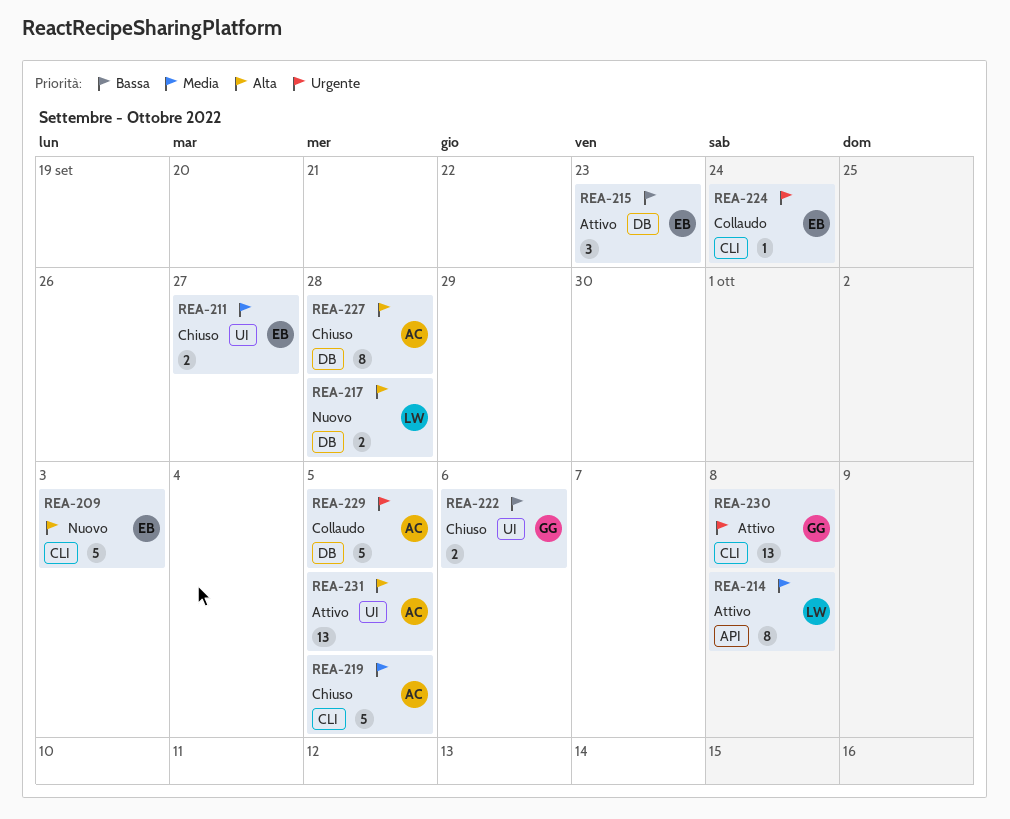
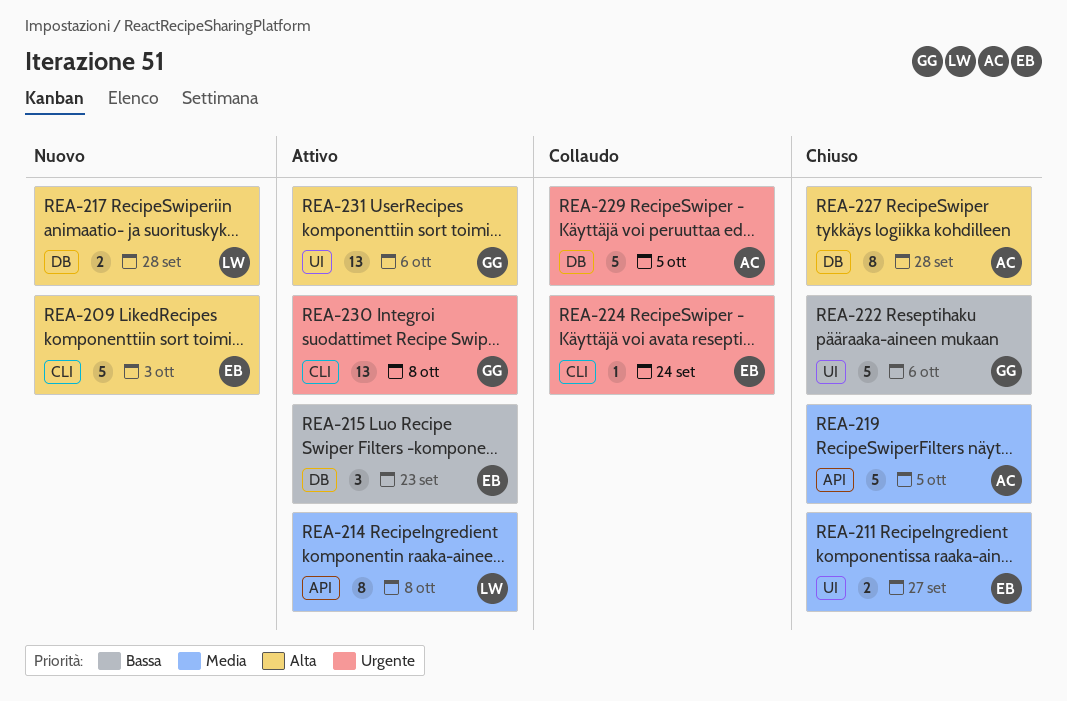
REA-219, label: CLI -> API
REA-222, estimate: 2 -> 5
REA-231, owner: AC -> GG
REA-231, due: Oct 5 -> Oct 6

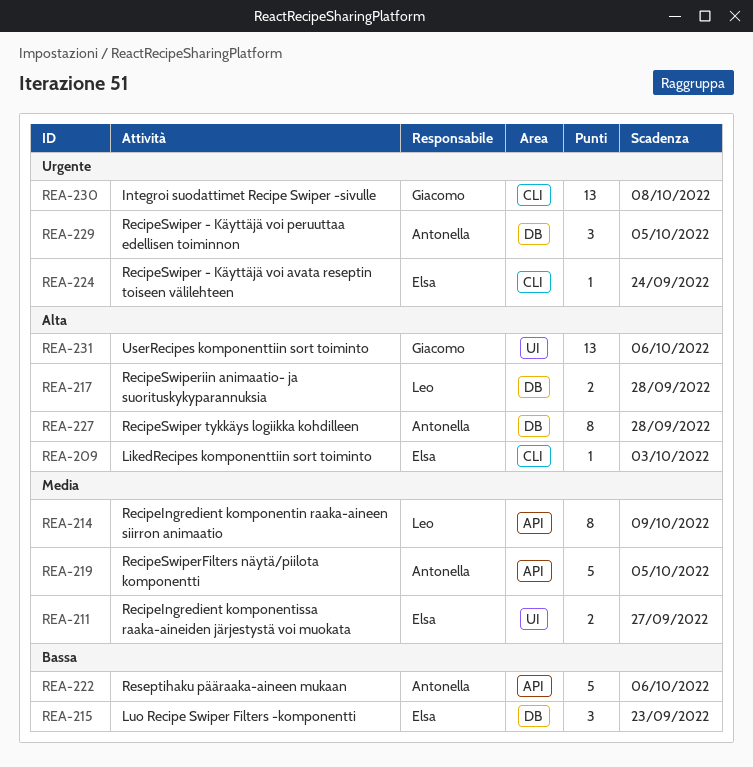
REA-209, estimate: 5 -> 1
REA-214, due: Oct 8 -> Oct 9
REA-222, owner: Giacomo -> Antonella
REA-222, label: UI -> API
REA-229, estimate: 5 -> 3

